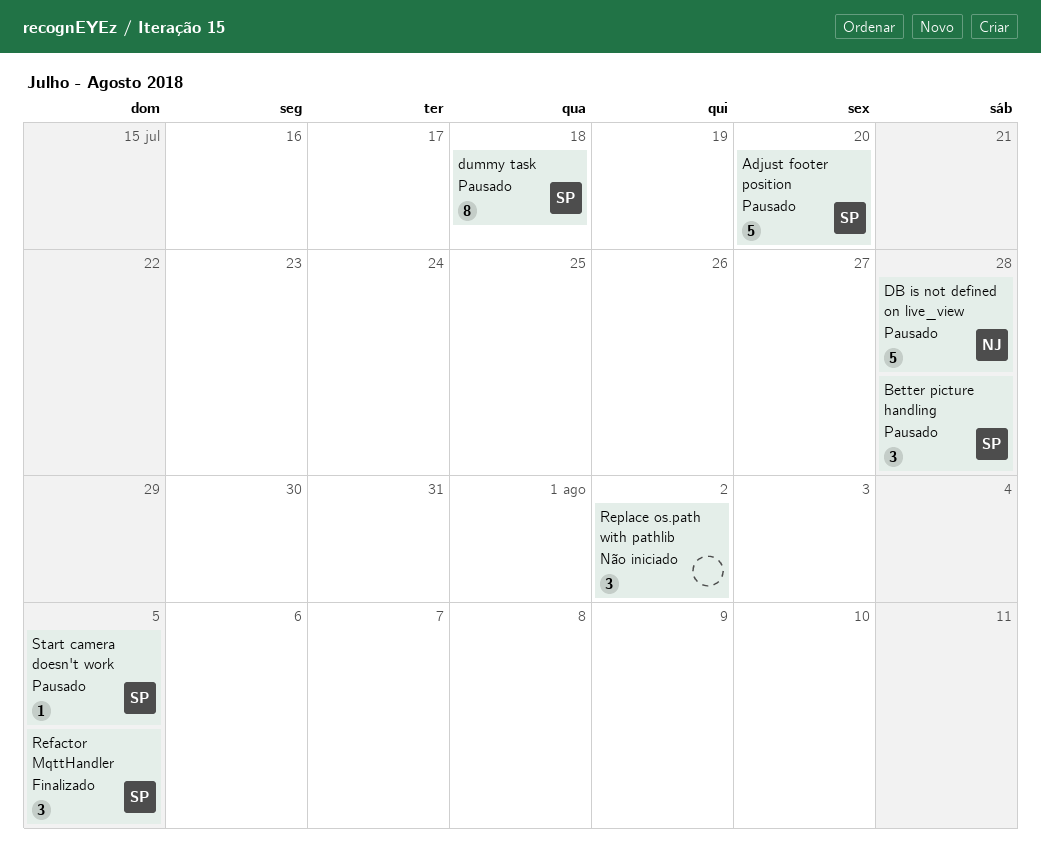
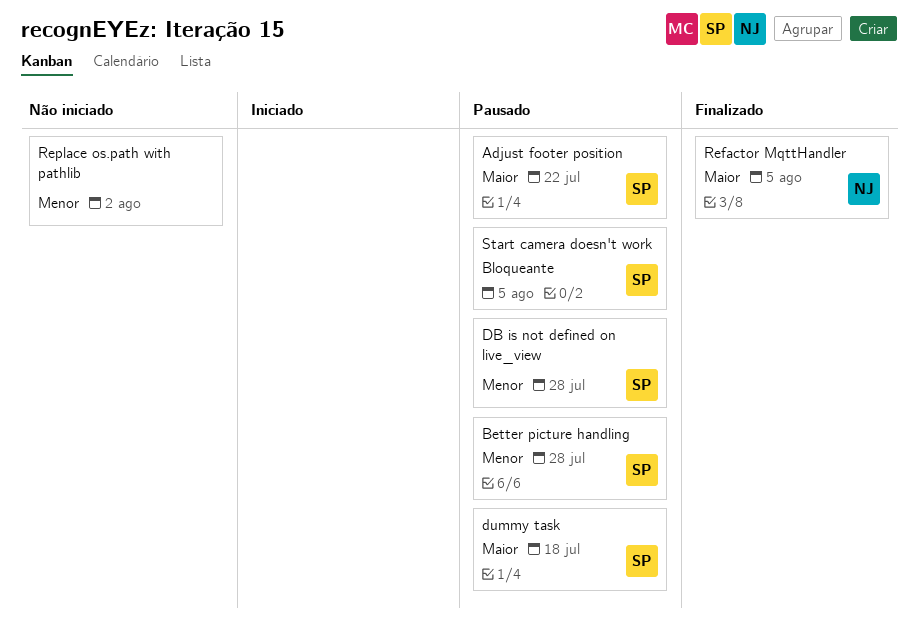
Adjust footer position, due: Jul 20 -> Jul 22
DB is not defined on live_view, owner: NJ -> SP
Refactor MqttHandler, owner: SP -> NJ

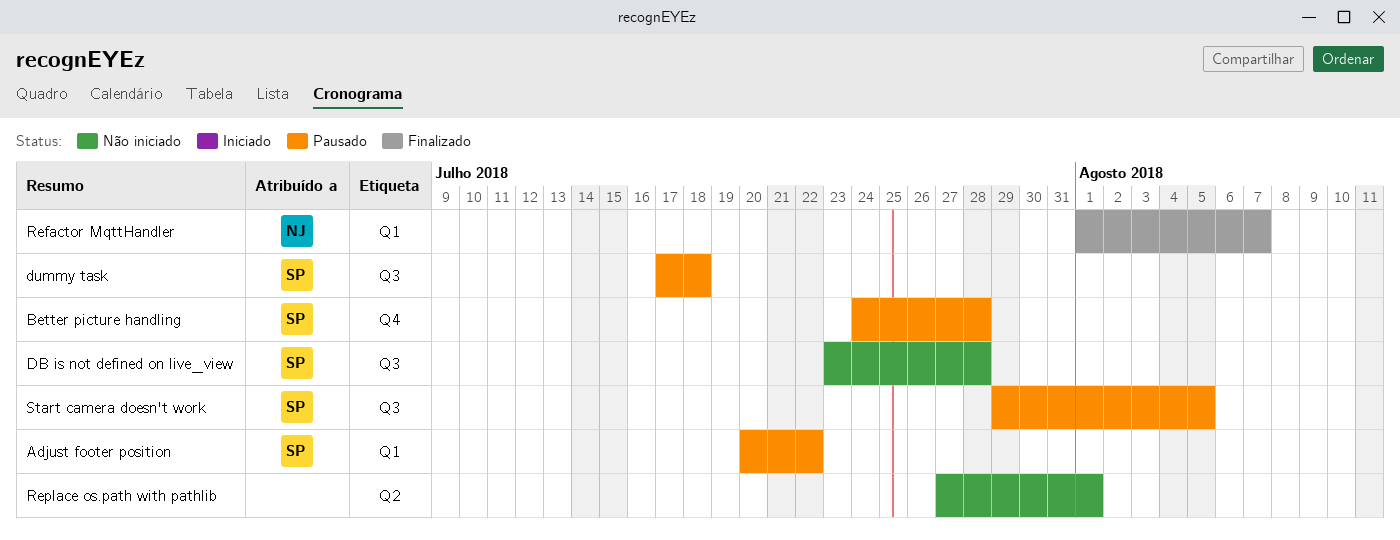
DB is not defined on live_view, status: Pausado -> Não iniciado
Refactor MqttHandler, due: Aug 5 -> Aug 7
Replace os.path with pathlib, due: Aug 2 -> Aug 1

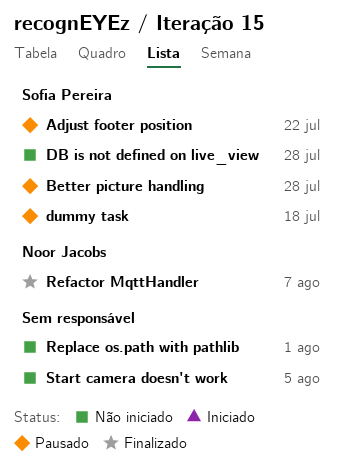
Start camera doesn't work, status: Pausado -> Não iniciado
Start camera doesn't work, owner: Sofia Pereira -> none

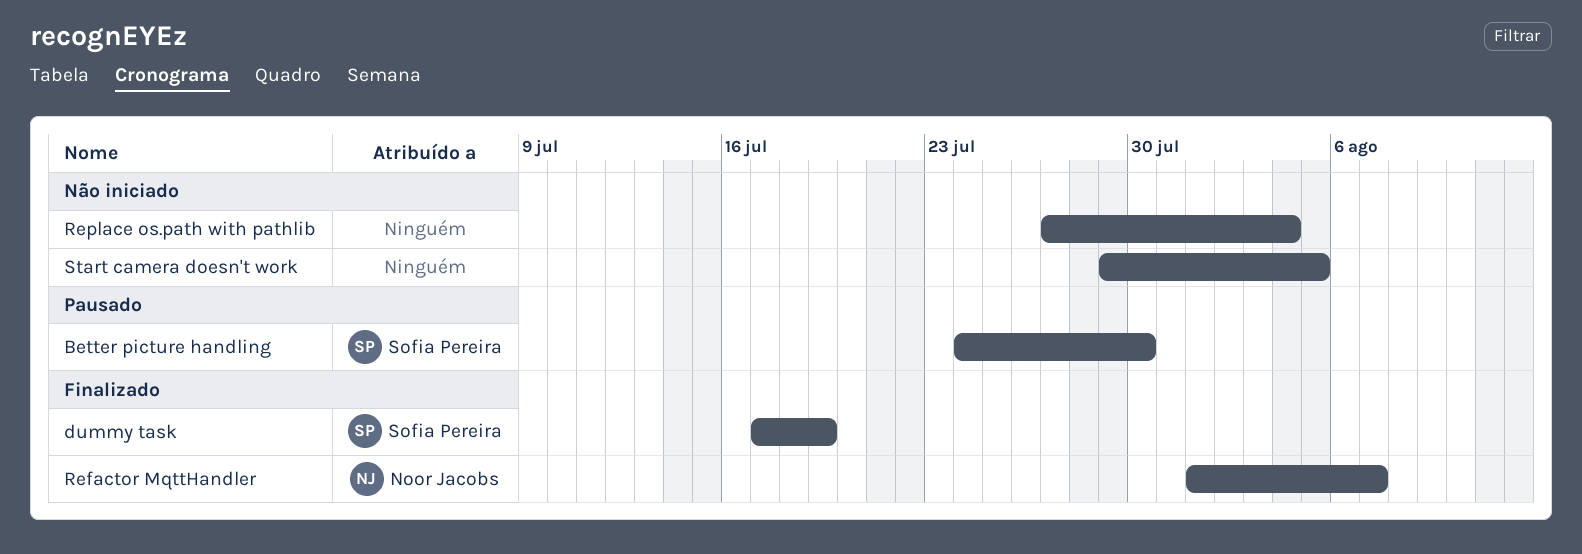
Adjust footer position: present -> none
Better picture handling, due: Jul 28 -> Jul 30
DB is not defined on live_view: present -> none
dummy task, status: Pausado -> Finalizado
dummy task, due: Jul 18 -> Jul 19
Replace os.path with pathlib, due: Aug 1 -> Aug 4

